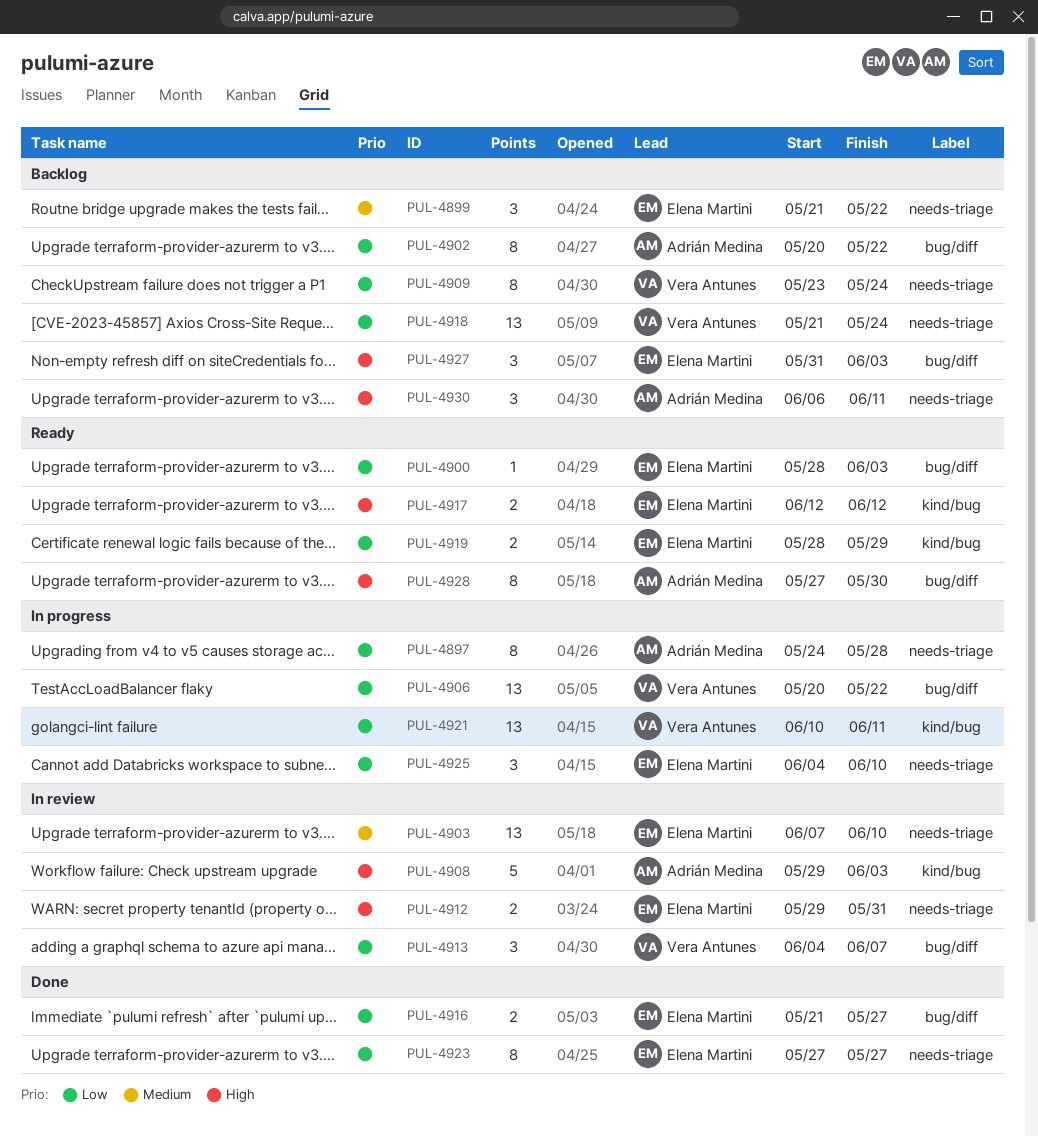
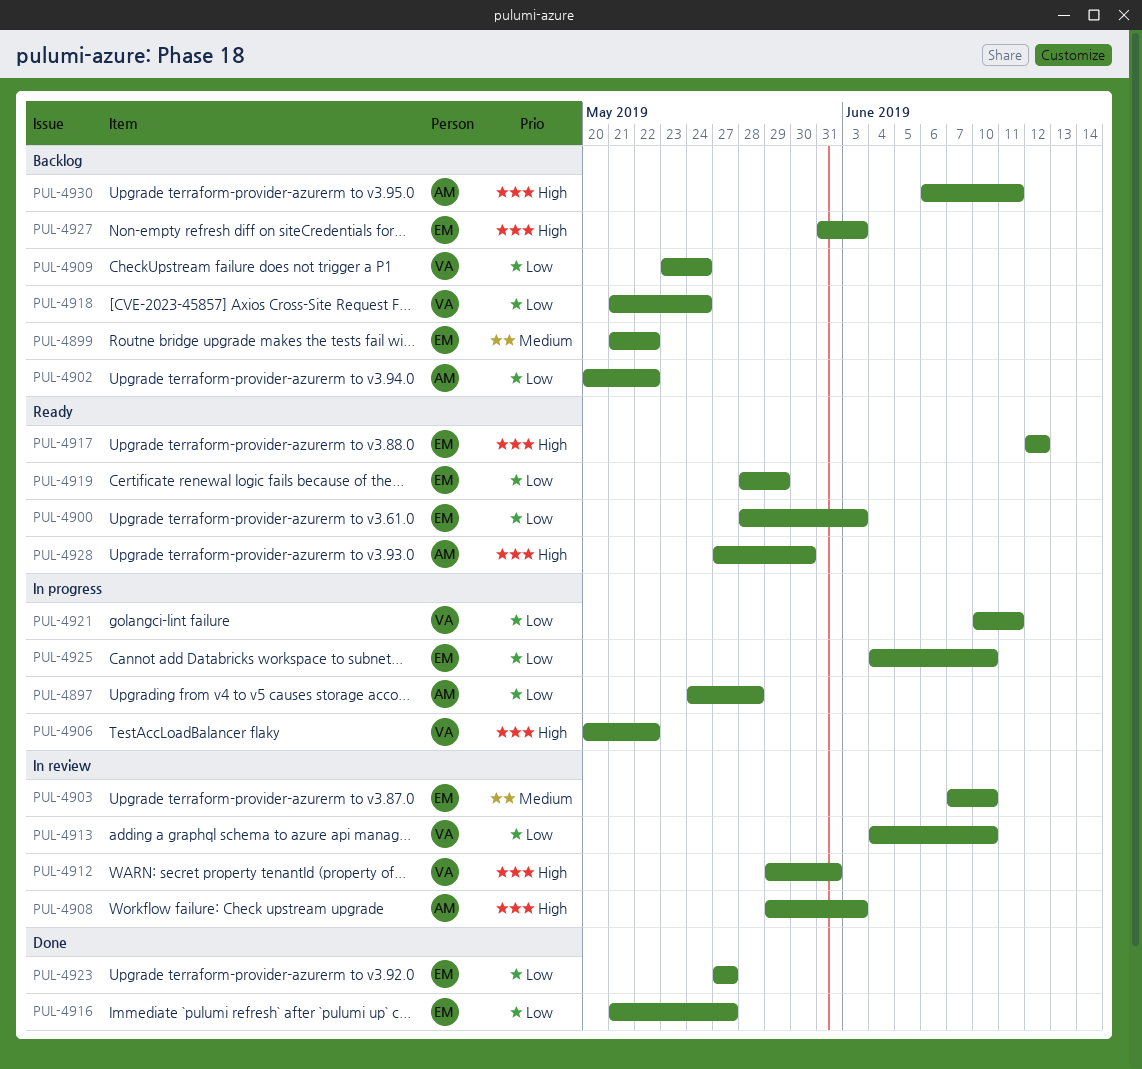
PUL-4906, priority: Low -> High
PUL-4912, owner: Elena Martini -> Vera Antunes
PUL-4913, due: Jun 7 -> Jun 10

